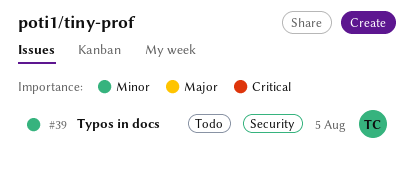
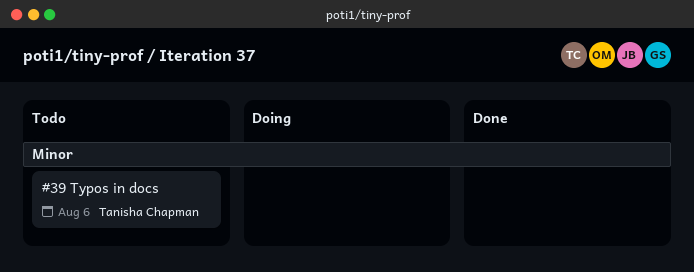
#39, due: Aug 5 -> Aug 6

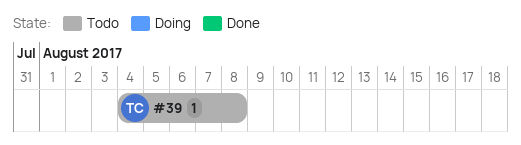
#39, due: Aug 6 -> Aug 8

